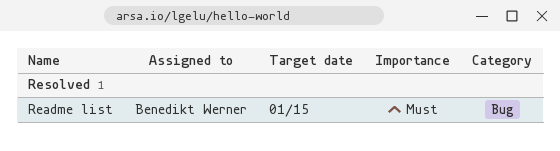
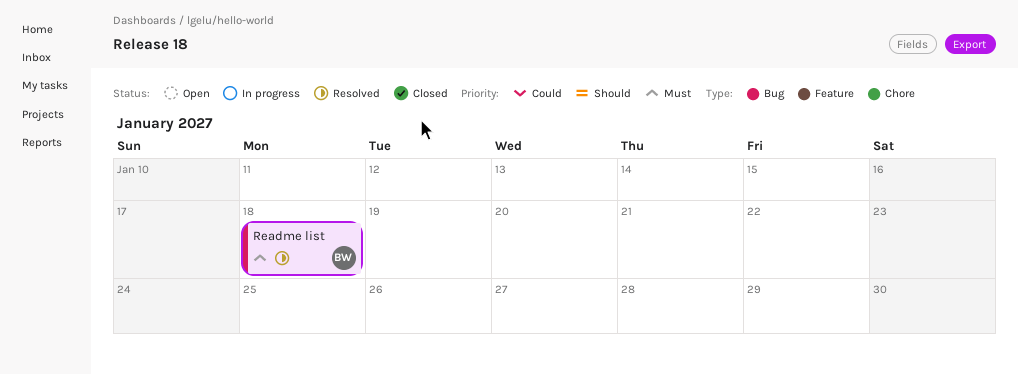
Readme list, due: Jan 15 -> Jan 18

